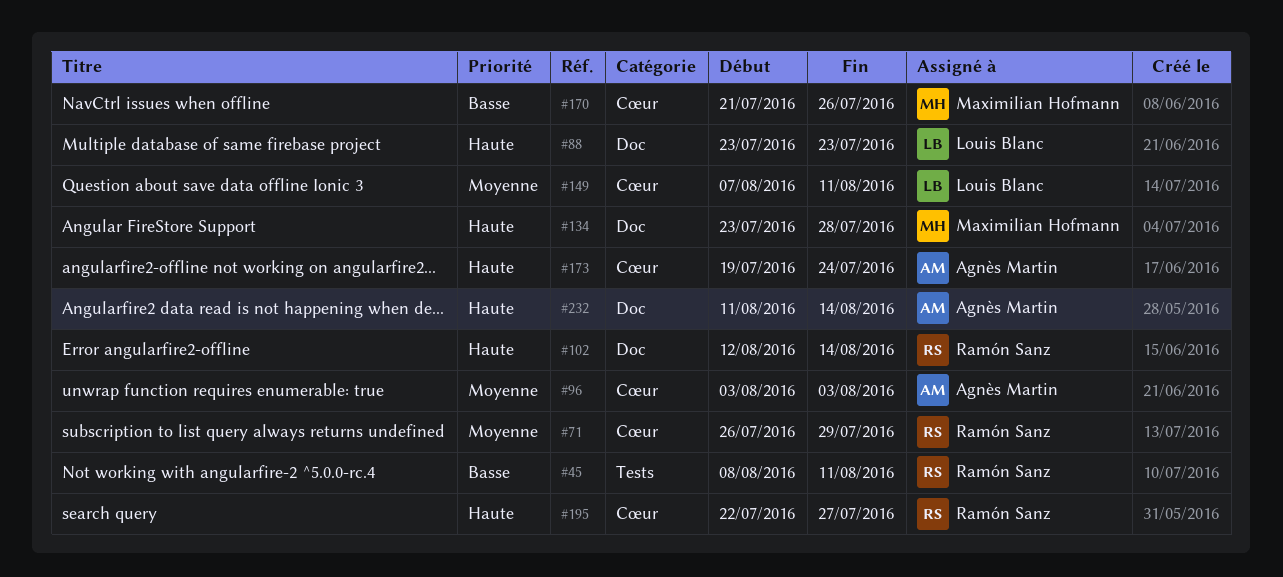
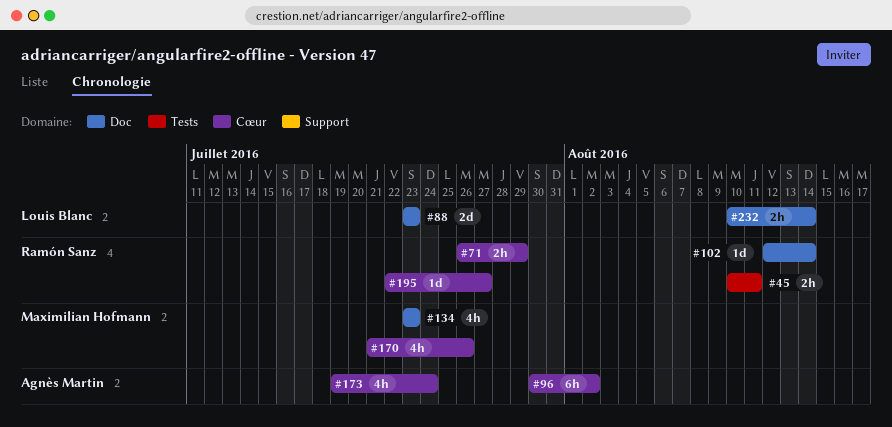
#45, start: Aug 8 -> Aug 10
#96, start: Aug 3 -> Jul 30
#96, due: Aug 3 -> Aug 2
#134, due: Jul 28 -> Jul 23
#149: present -> none
#232, owner: Agnès Martin -> Louis Blanc
#232, start: Aug 11 -> Aug 10

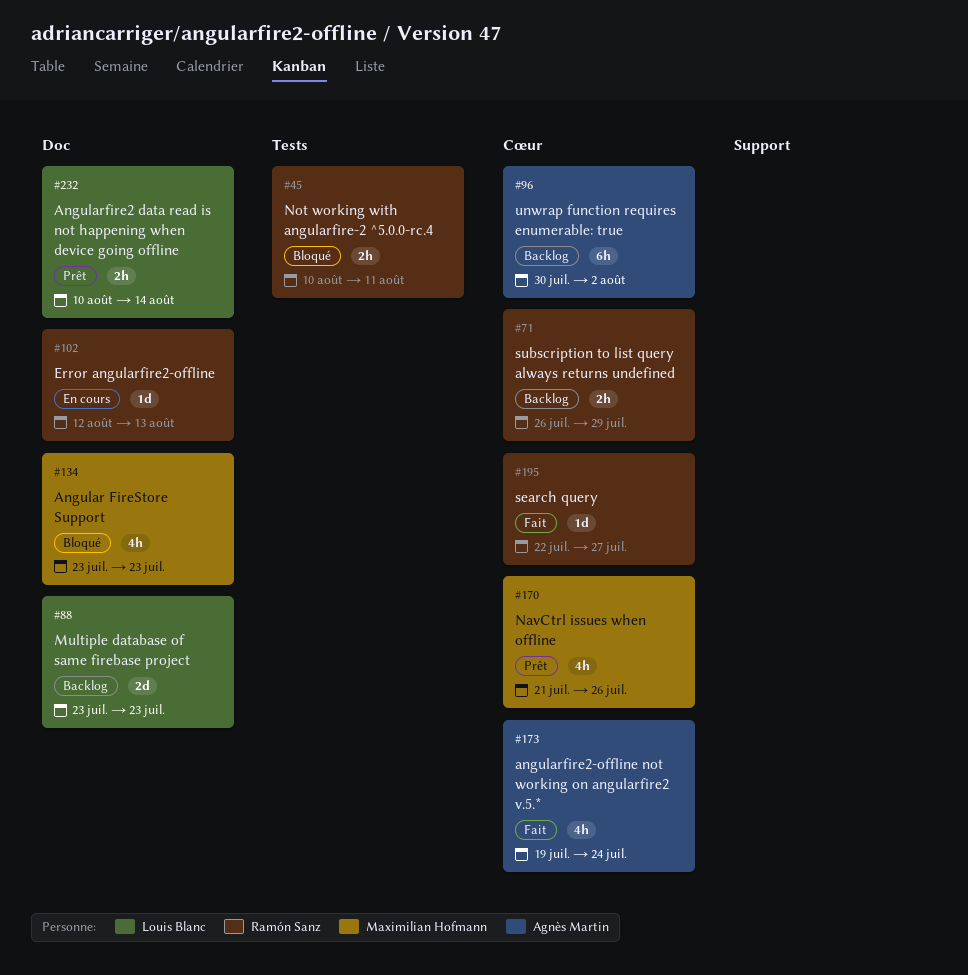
#102, due: Aug 14 -> Aug 13

